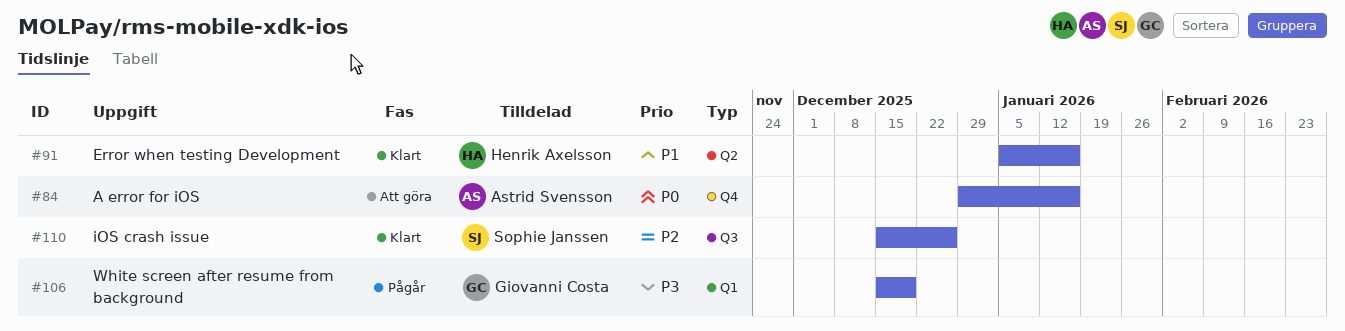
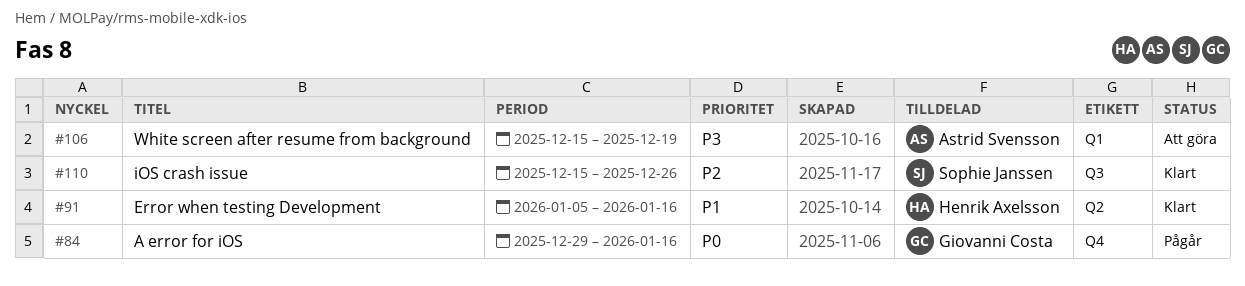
#84, status: Att göra -> Pågår
#84, owner: Astrid Svensson -> Giovanni Costa
#106, status: Pågår -> Att göra
#106, owner: Giovanni Costa -> Astrid Svensson

